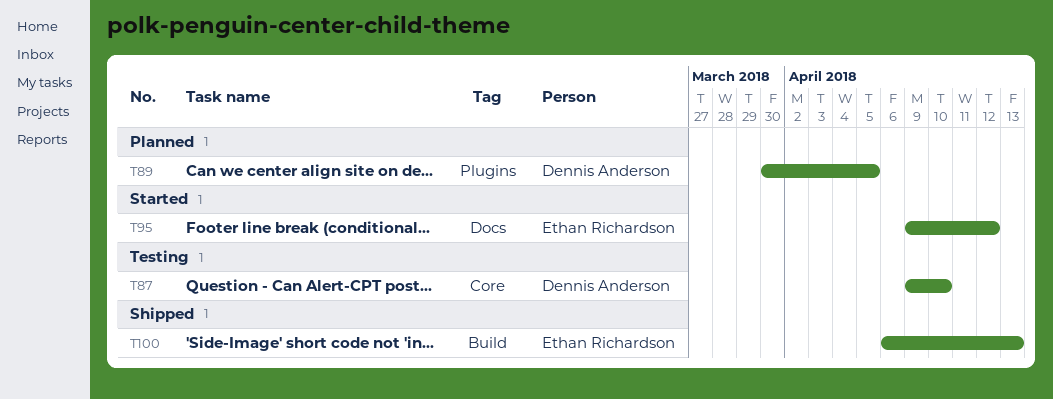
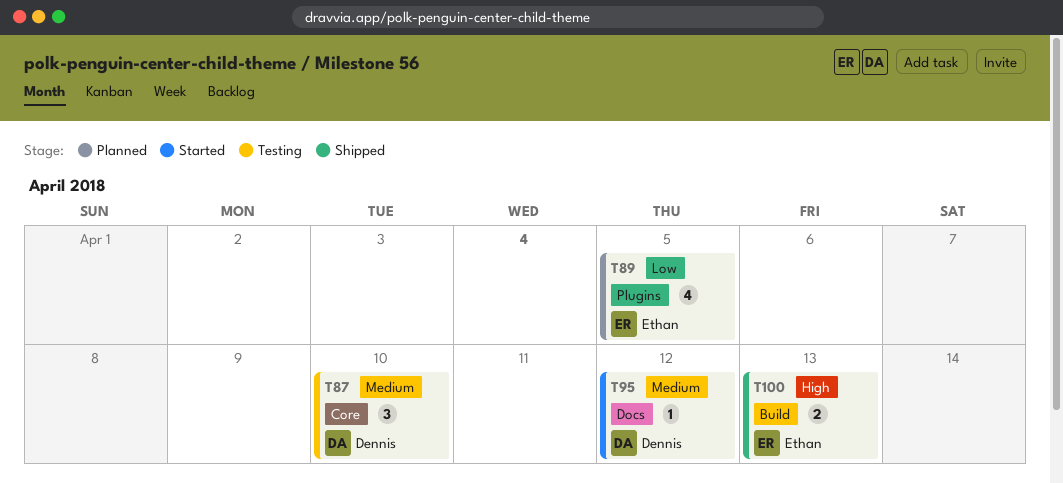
T89, owner: Dennis Anderson -> Ethan Richardson
T95, owner: Ethan Richardson -> Dennis Anderson

